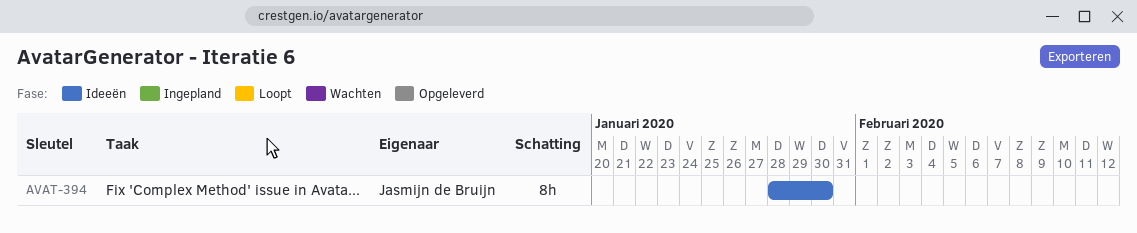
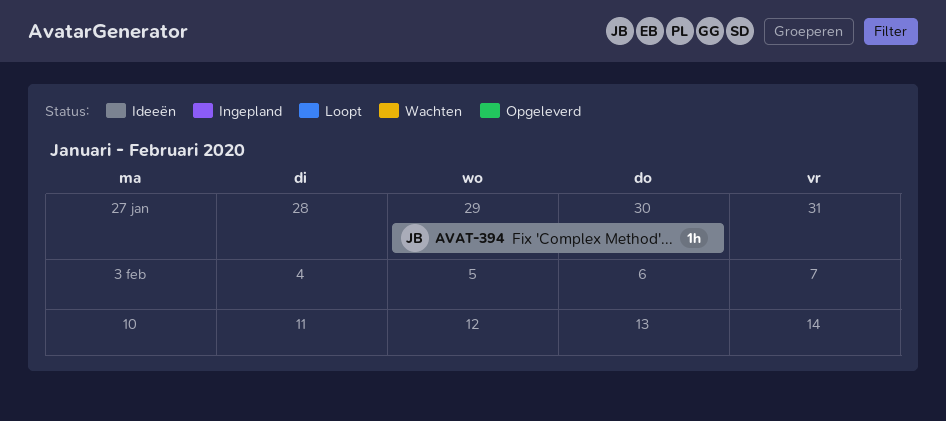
AVAT-394, estimate: 8h -> 1h
AVAT-394, start: Jan 28 -> Jan 29

